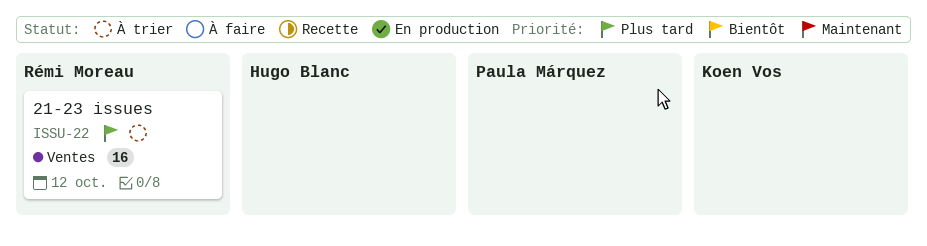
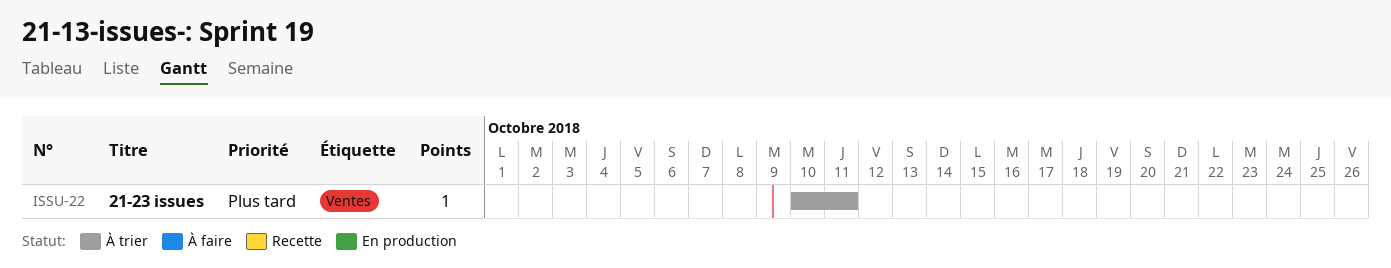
ISSU-22, estimate: 16 -> 1
ISSU-22, due: Oct 12 -> Oct 11

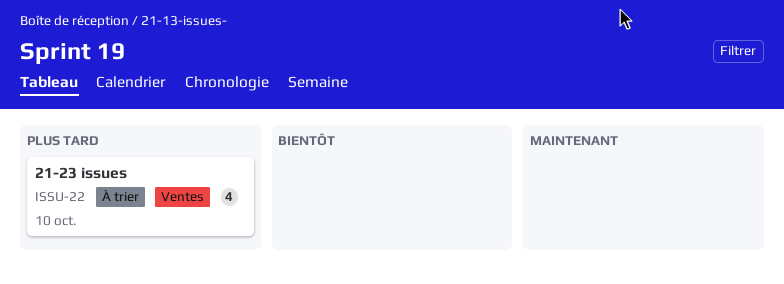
ISSU-22, estimate: 1 -> 4
ISSU-22, due: Oct 11 -> Oct 10

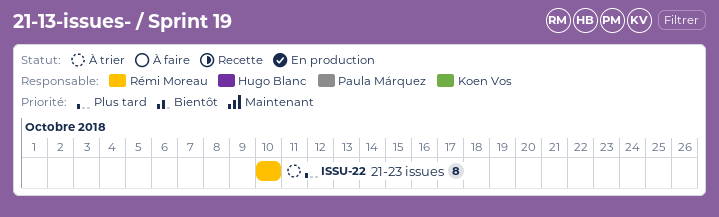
ISSU-22, estimate: 4 -> 8

